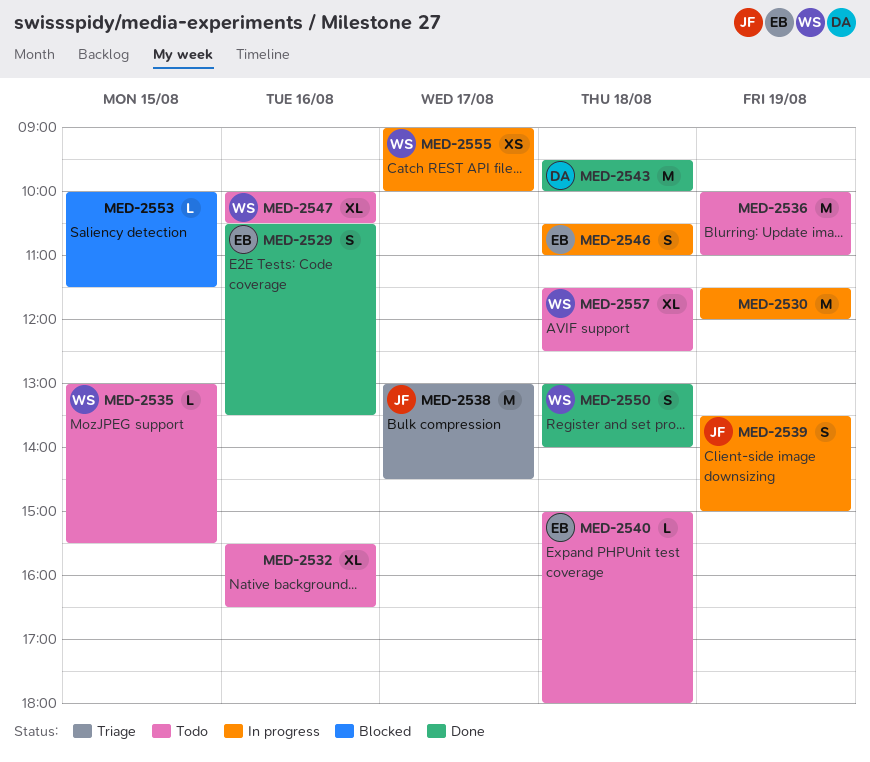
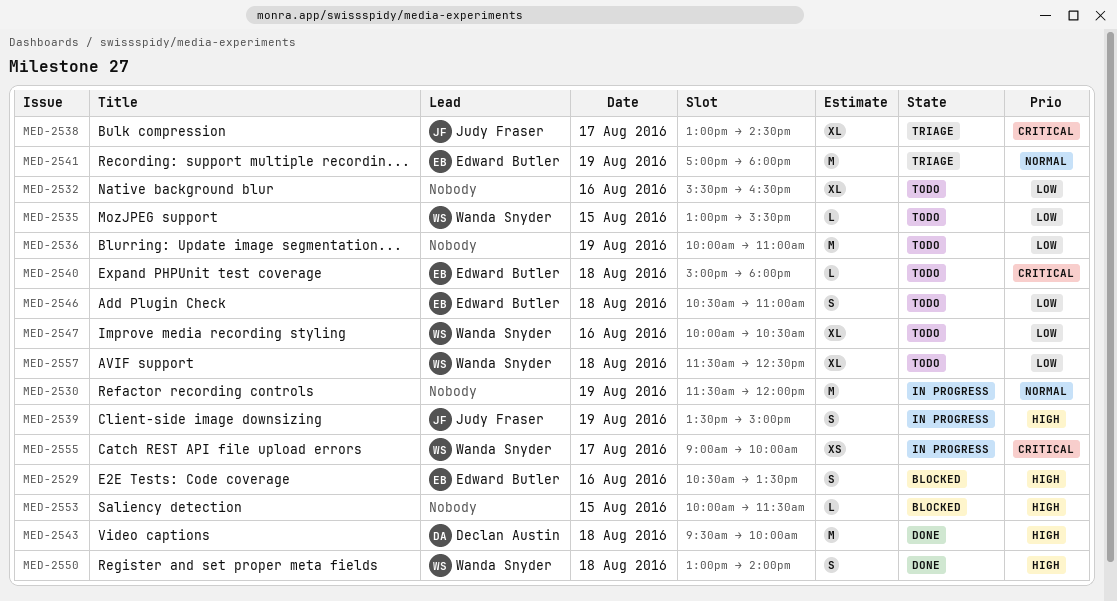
MED-2529, status: Done -> Blocked
MED-2538, estimate: M -> XL
MED-2541: none -> present
MED-2546, status: In progress -> Todo

